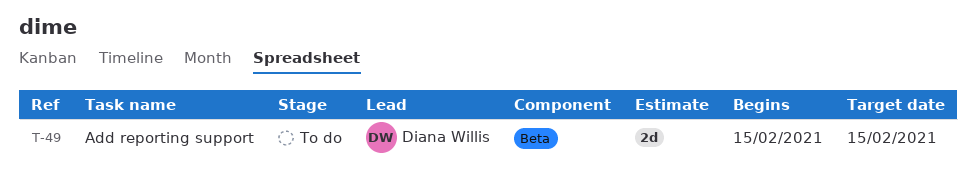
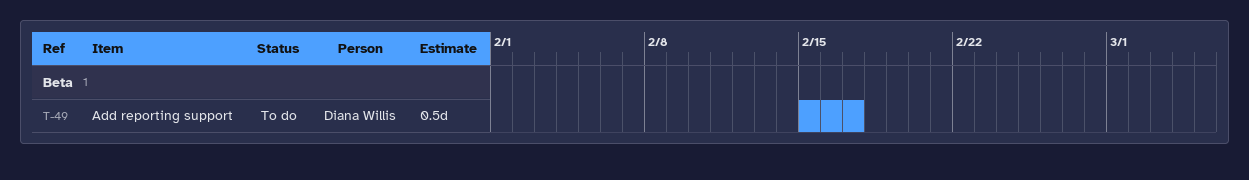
T-49, estimate: 2d -> 0.5d
T-49, due: Feb 15 -> Feb 17

